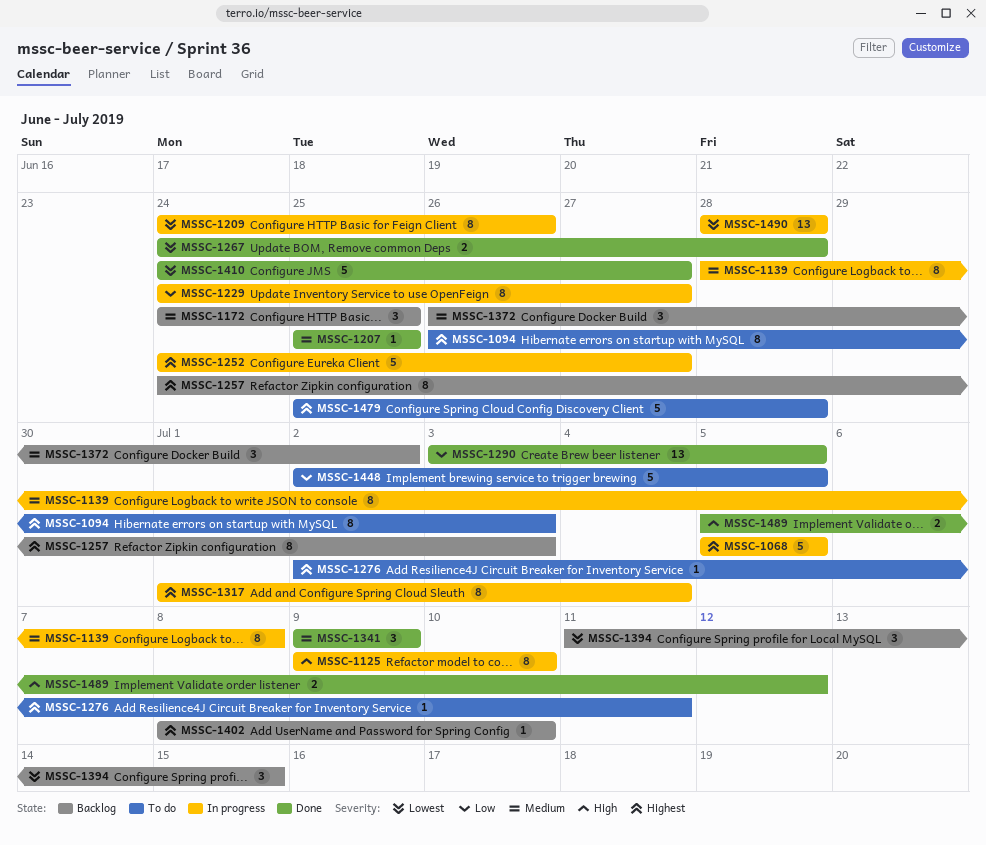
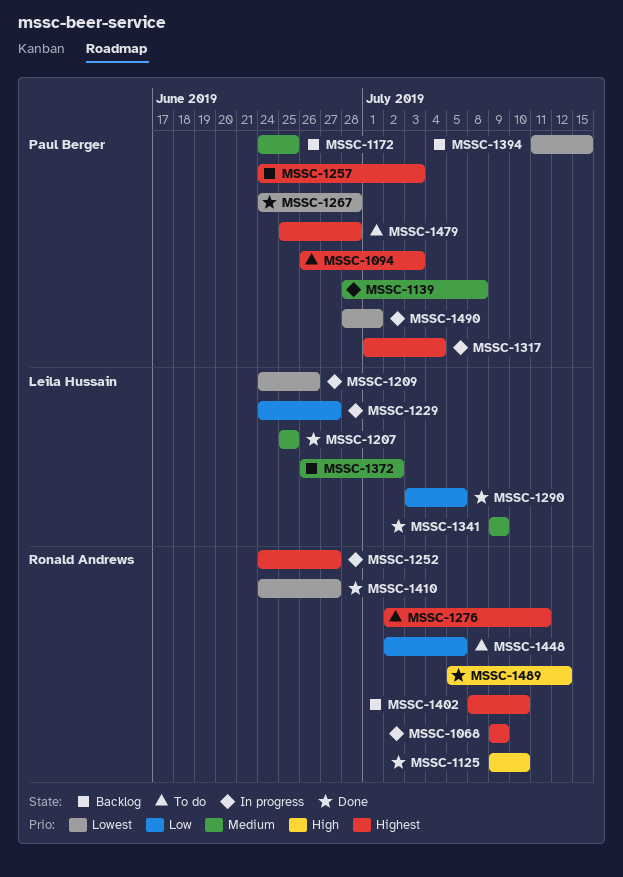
MSSC-1068, start: Jul 5 -> Jul 9
MSSC-1068, due: Jul 5 -> Jul 9
MSSC-1125, status: In progress -> Done
MSSC-1490, due: Jun 28 -> Jul 1

